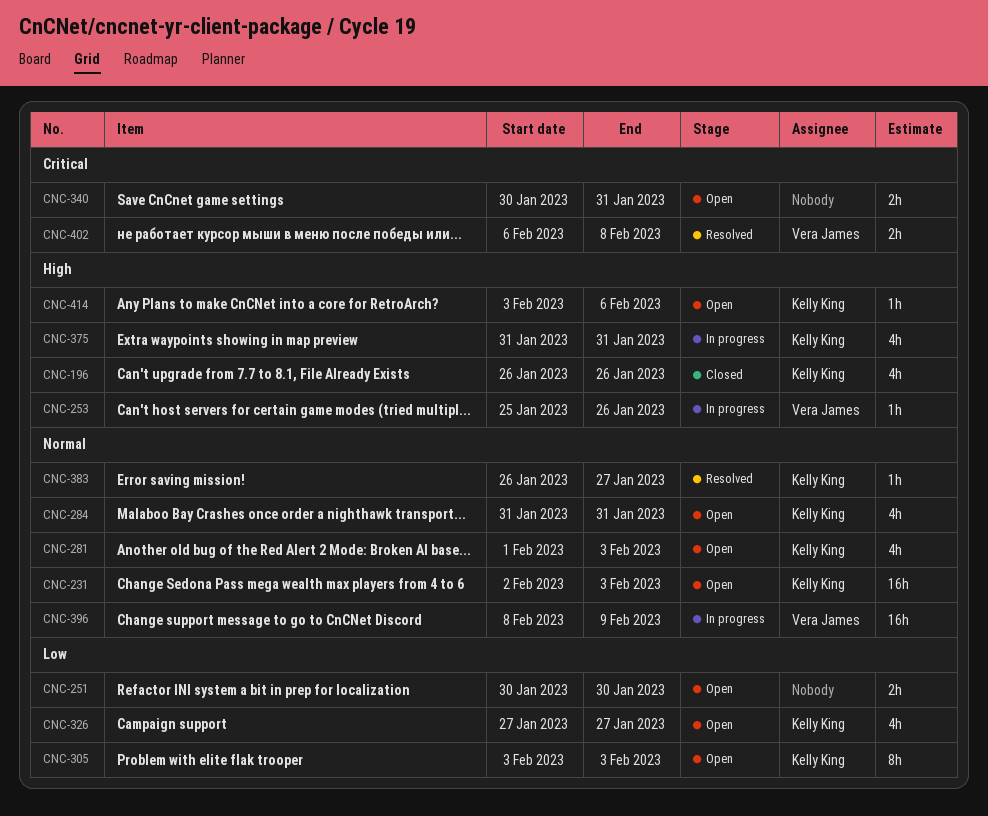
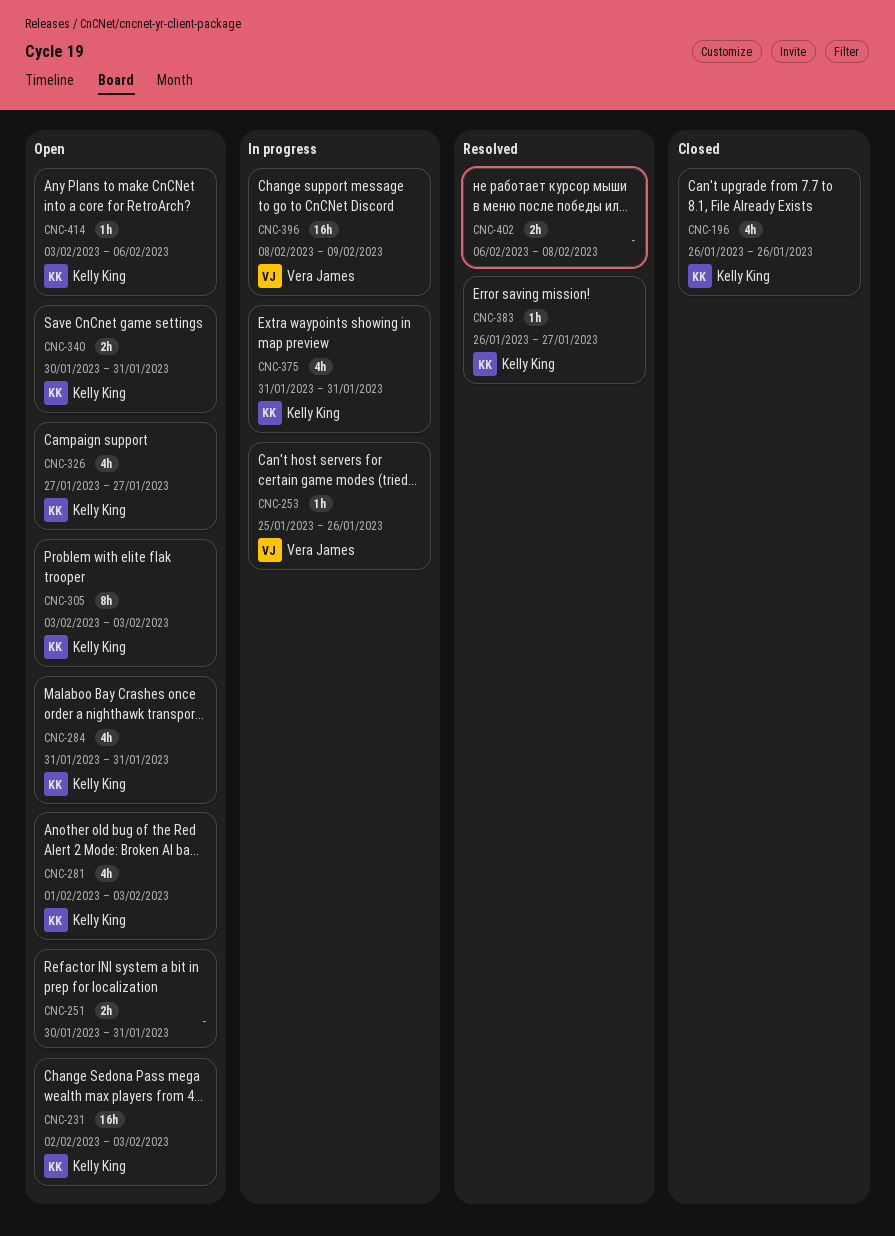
CNC-251, due: Jan 30 -> Jan 31
CNC-340, owner: none -> Kelly King
CNC-402, owner: Vera James -> none

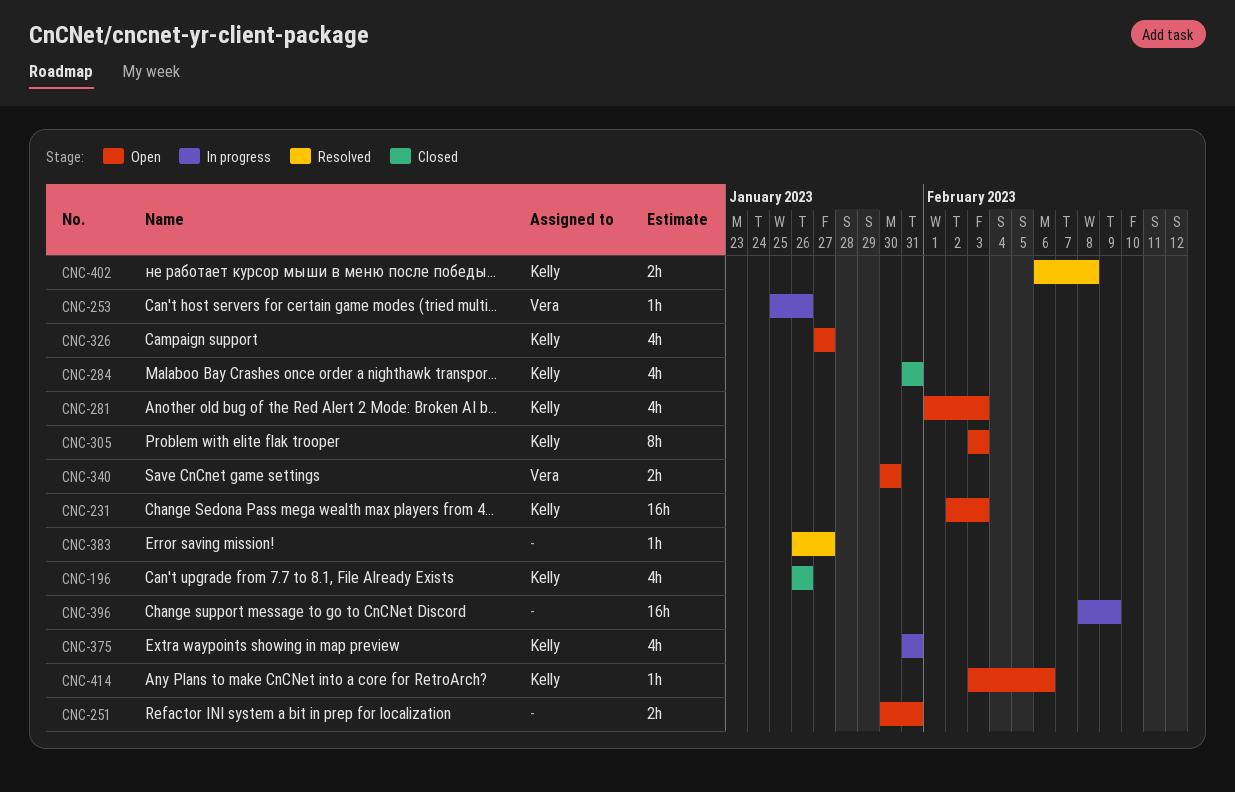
CNC-284, status: Open -> Closed
CNC-340, owner: Kelly King -> Vera James
CNC-340, due: Jan 31 -> Jan 30
CNC-383, owner: Kelly King -> none
CNC-396, owner: Vera James -> none
CNC-402, owner: none -> Kelly King

